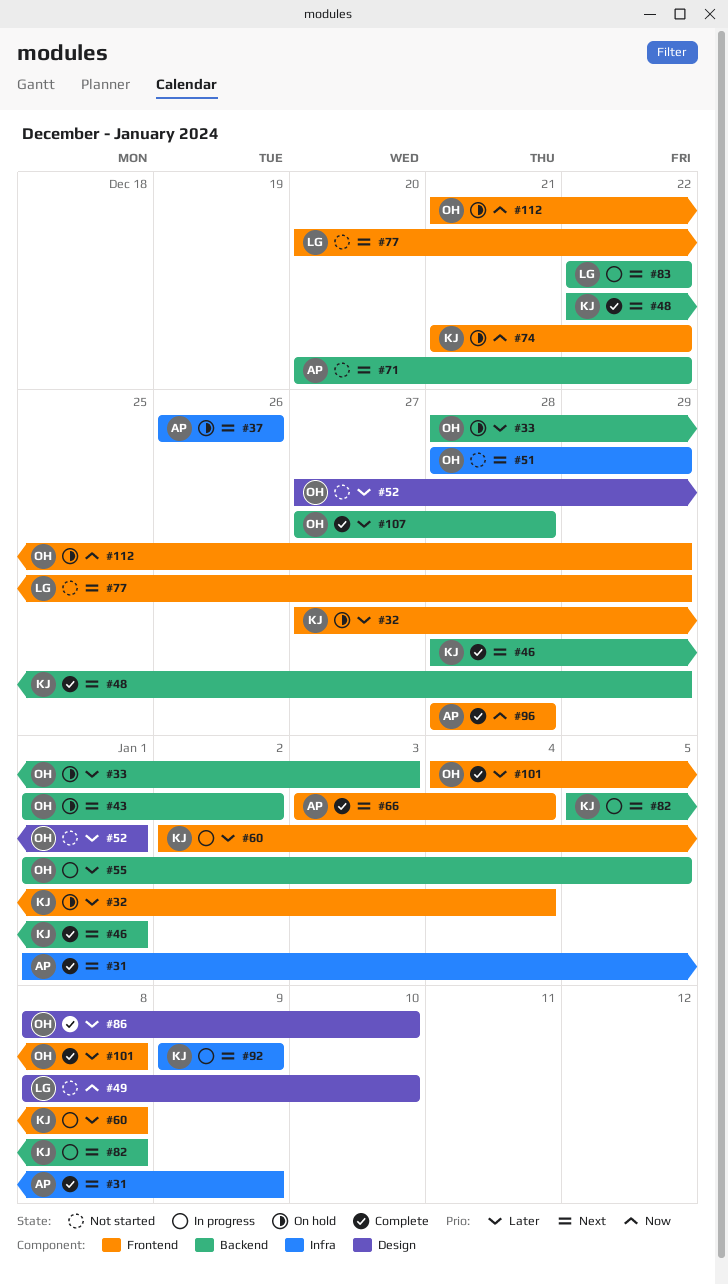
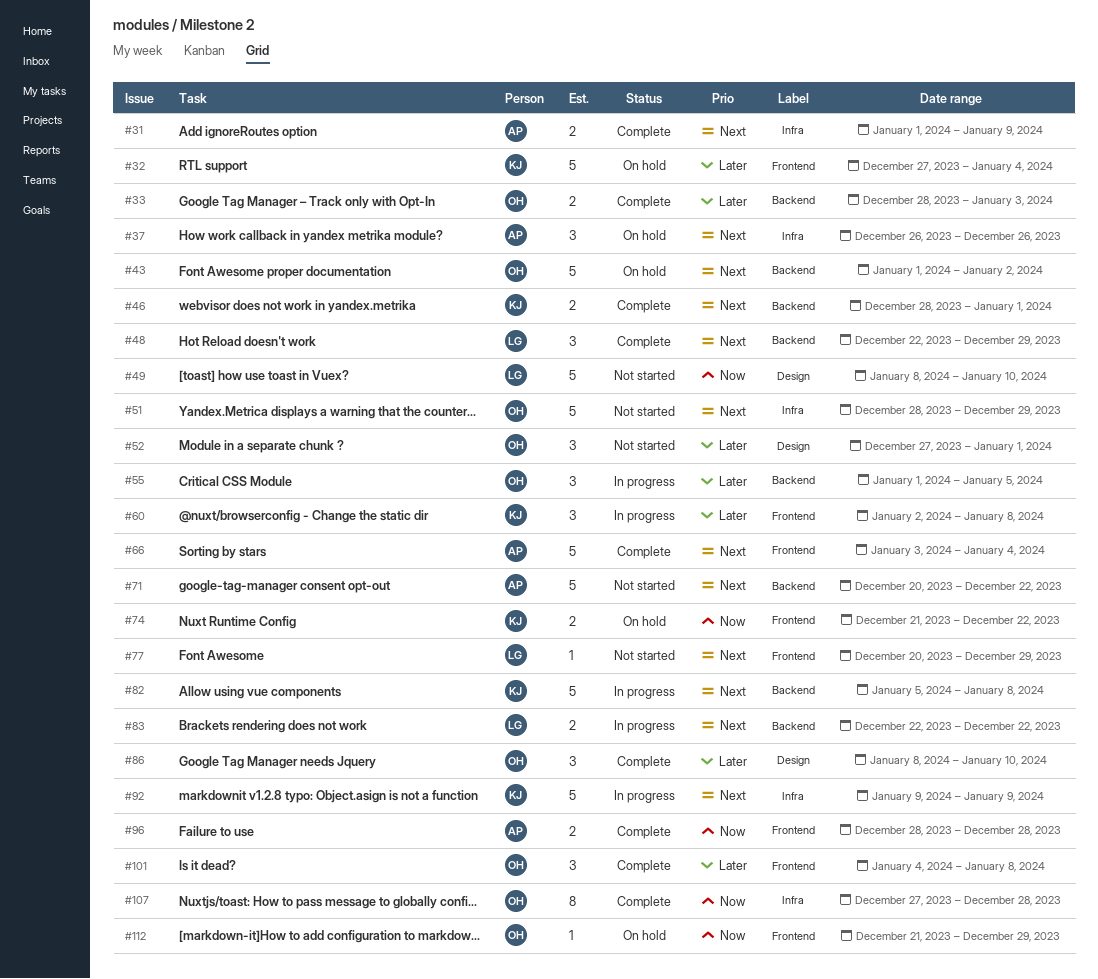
#33, status: On hold -> Complete
#48, owner: KJ -> LG
#107, priority: Later -> Now
#107, label: Backend -> Infra

